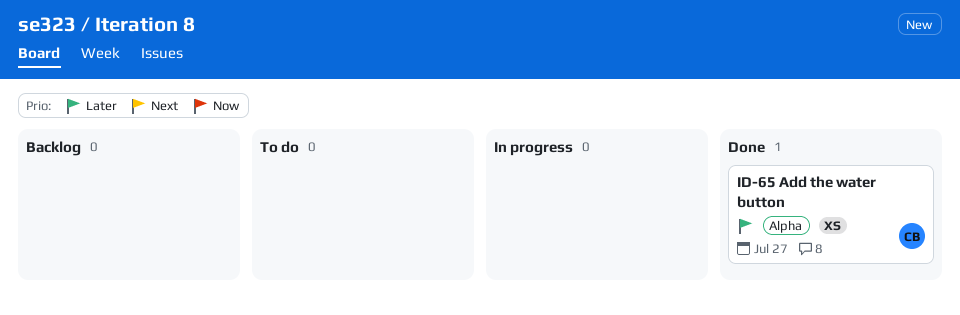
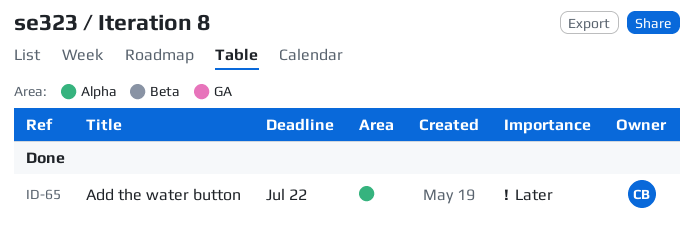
ID-65, due: Jul 27 -> Jul 22

